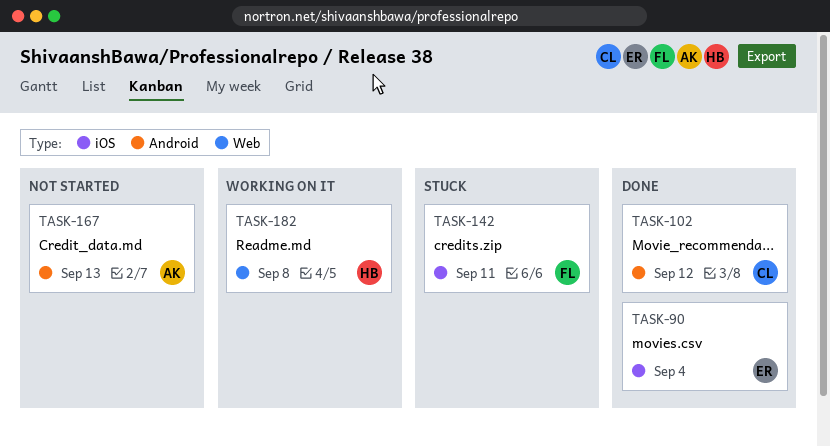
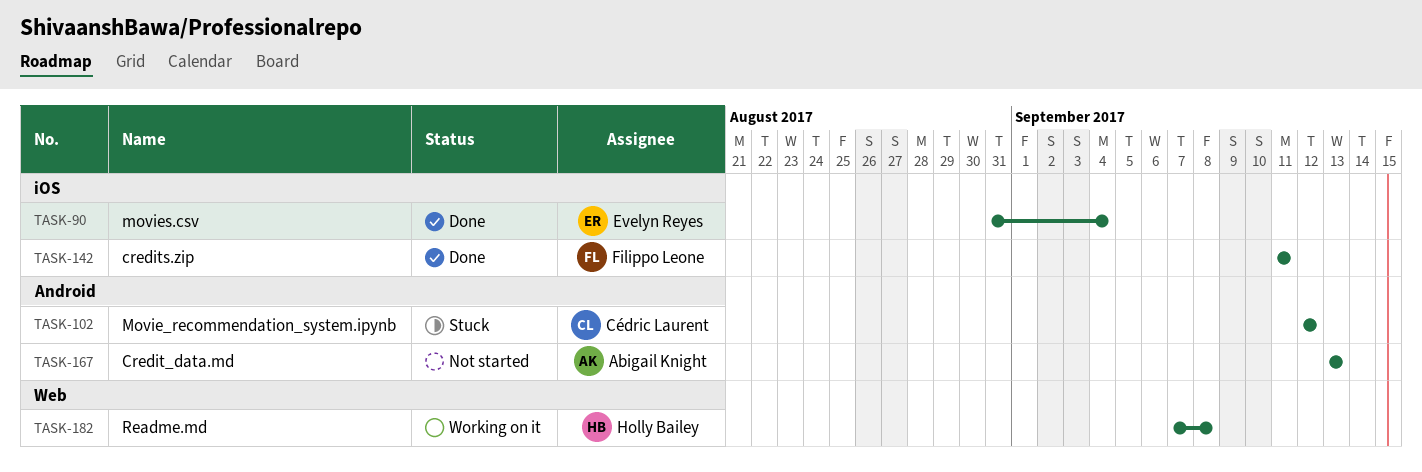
TASK-102, status: Done -> Stuck
TASK-142, status: Stuck -> Done

